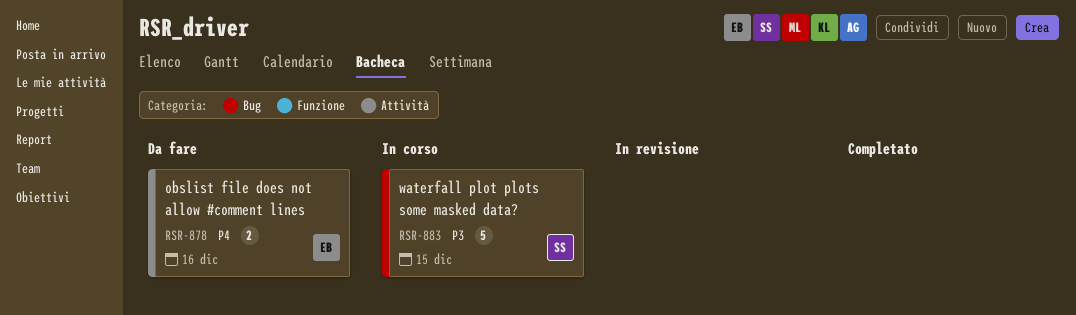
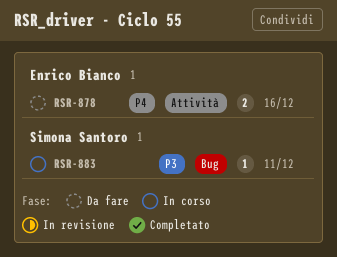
RSR-883, estimate: 5 -> 1
RSR-883, due: Dec 15 -> Dec 11

